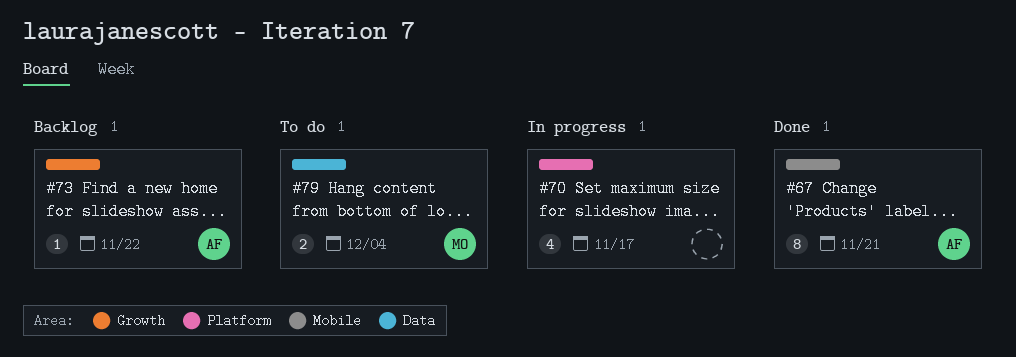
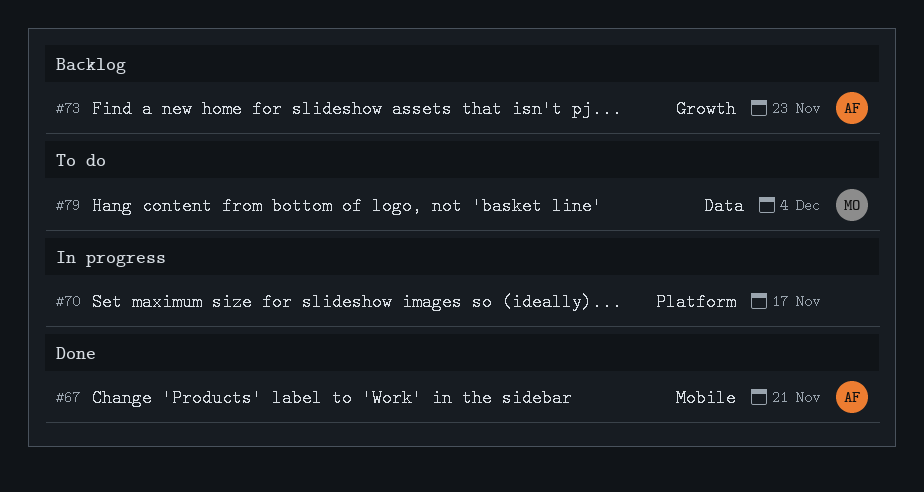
#73, due: Nov 22 -> Nov 23

